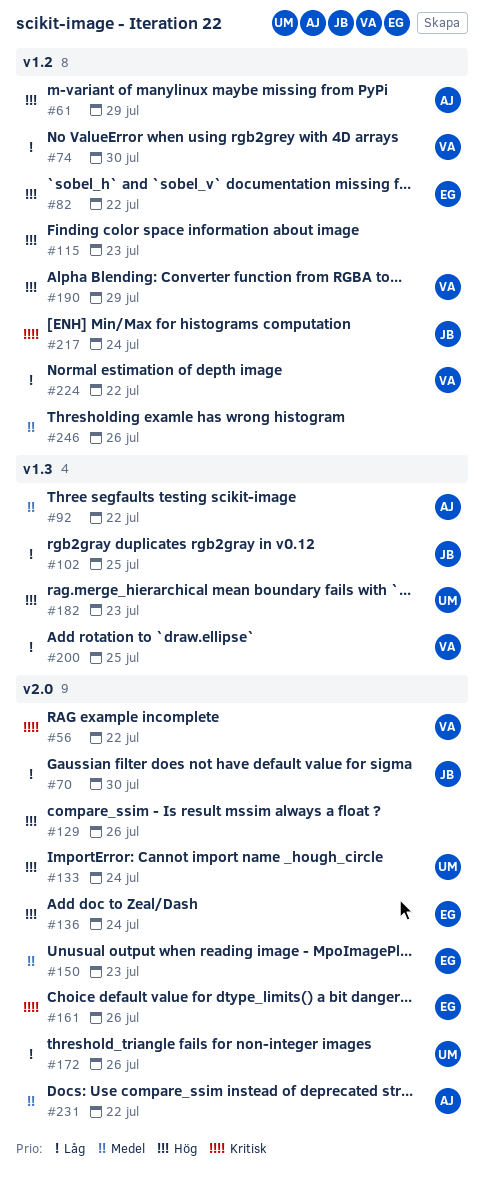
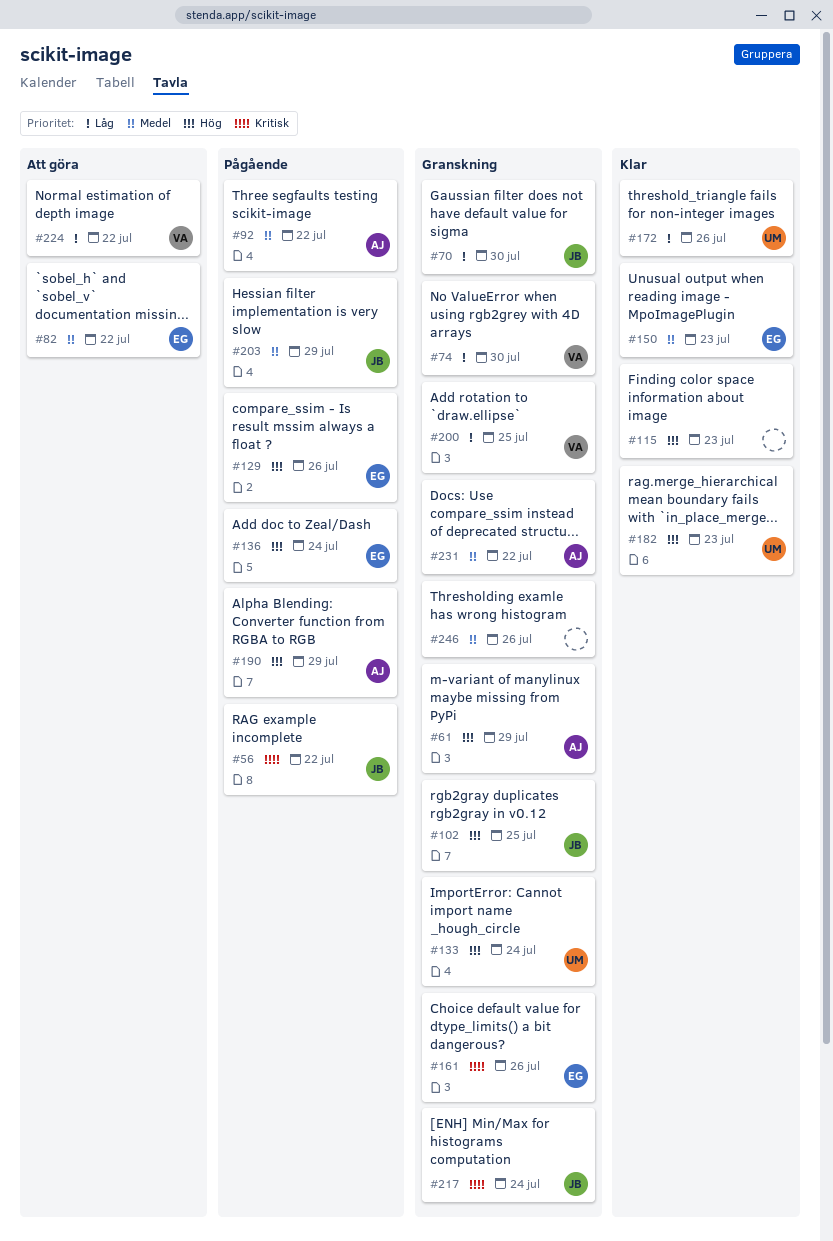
#56, owner: VA -> JB
#82, priority: Hög -> Medel
#102, priority: Låg -> Hög
#129, owner: none -> EG
#190, owner: VA -> AJ
#203: none -> present

